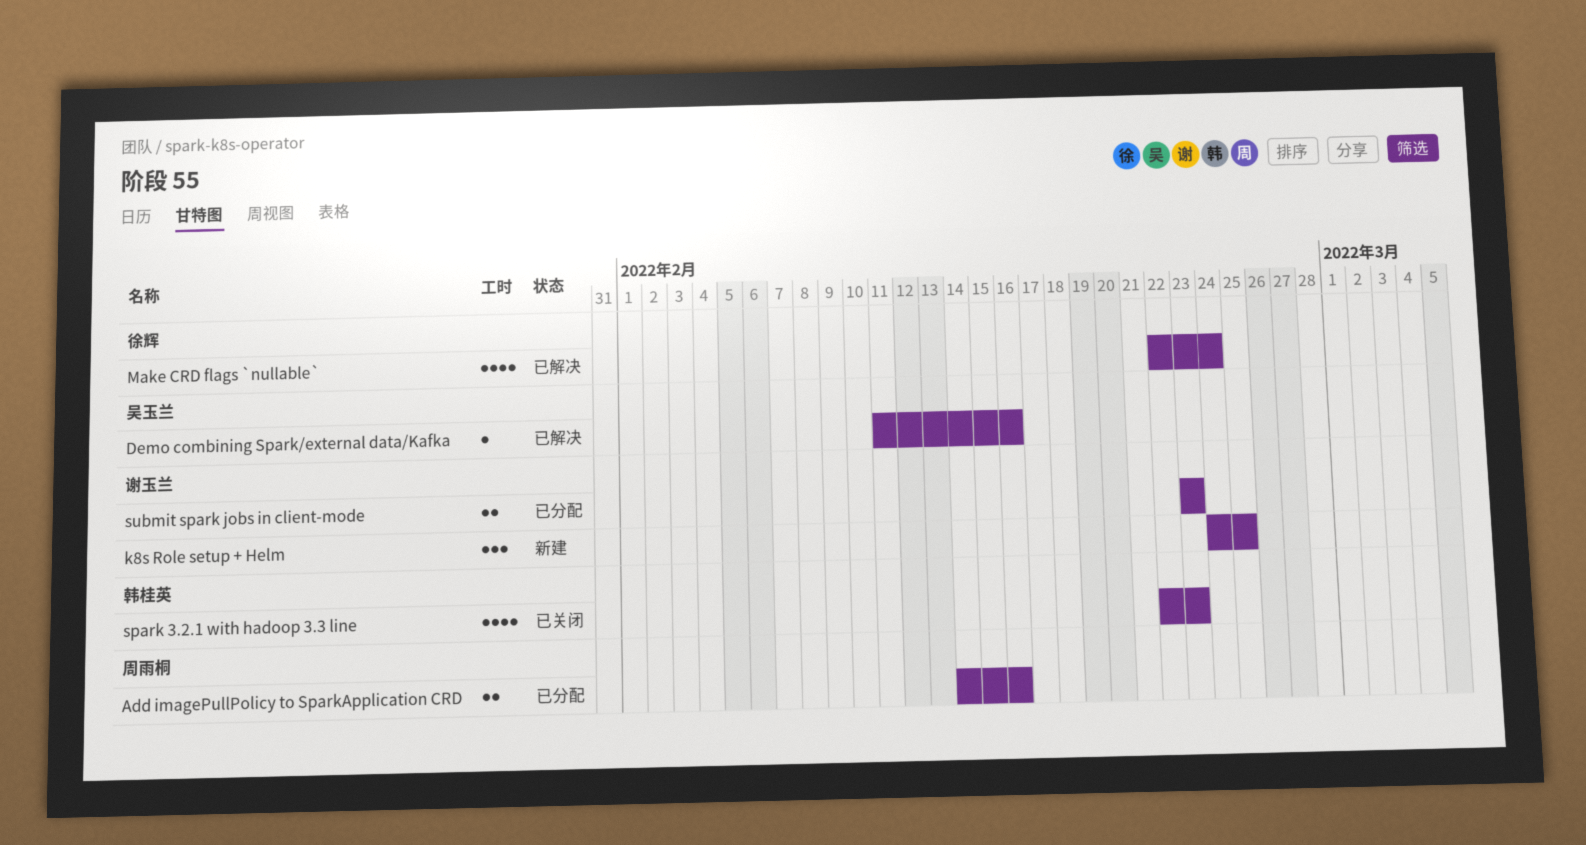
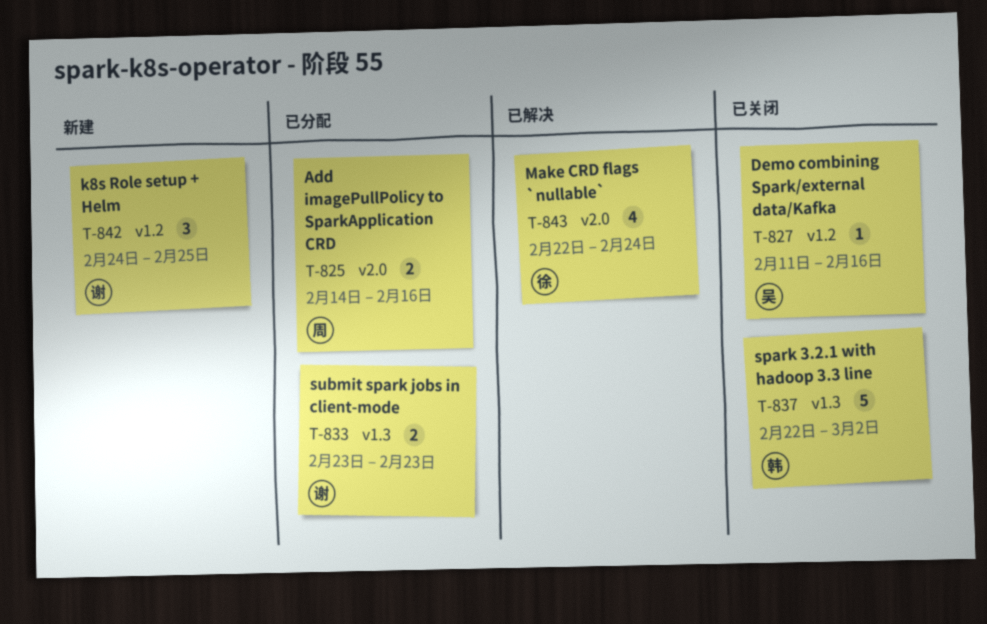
Demo combining Spark/external data/Kafka, status: 已解决 -> 已关闭
spark 3.2.1 with hadoop 3.3 line, estimate: 4 -> 5
spark 3.2.1 with hadoop 3.3 line, due: Feb 23 -> Mar 2

